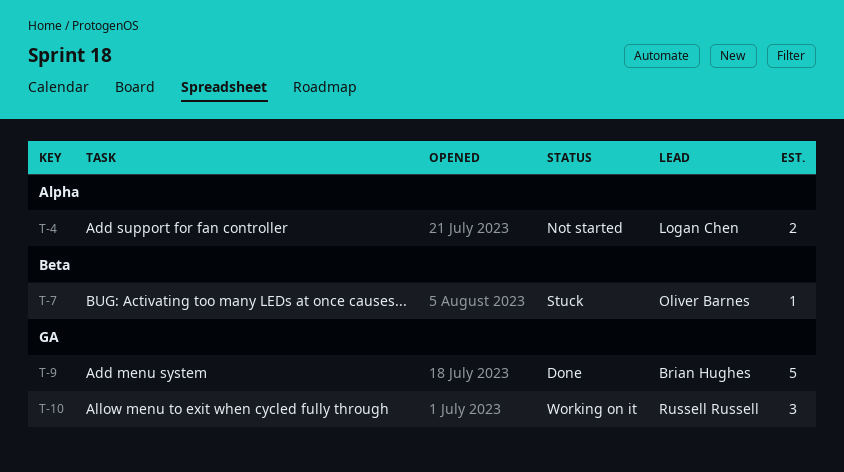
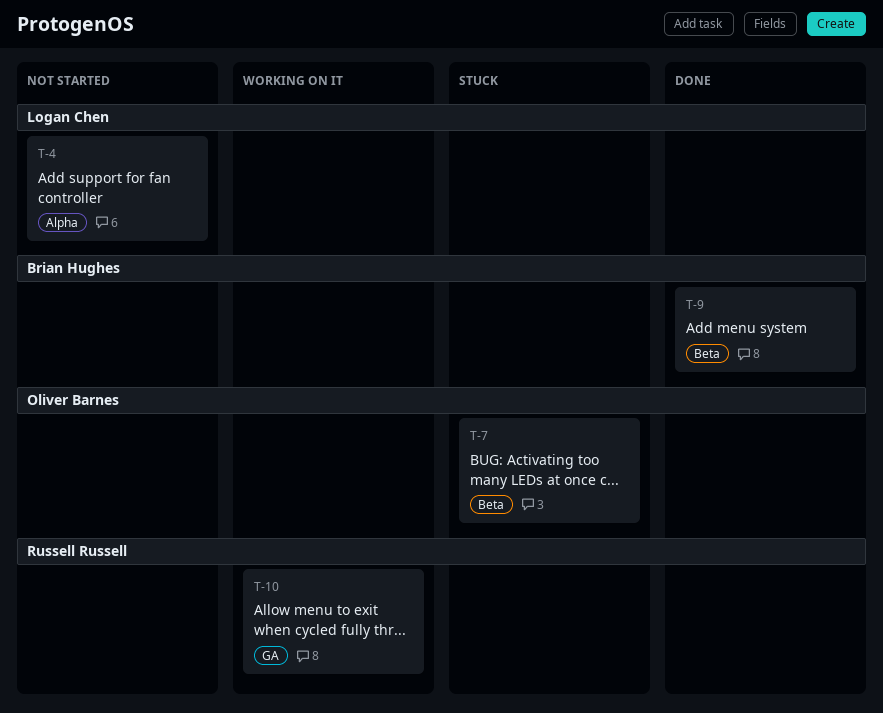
T-9, label: GA -> Beta

